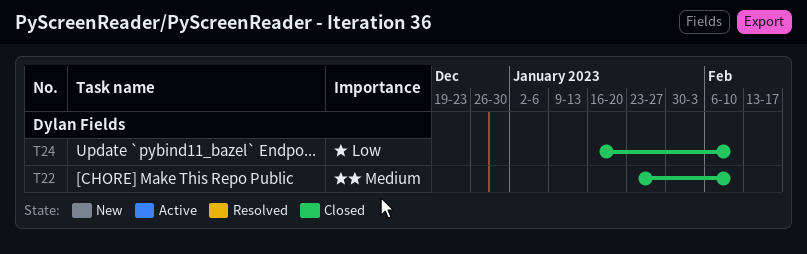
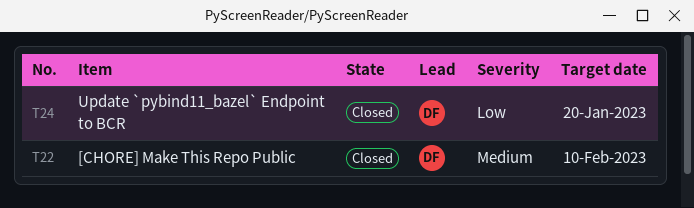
T24, due: Feb 10 -> Jan 20

